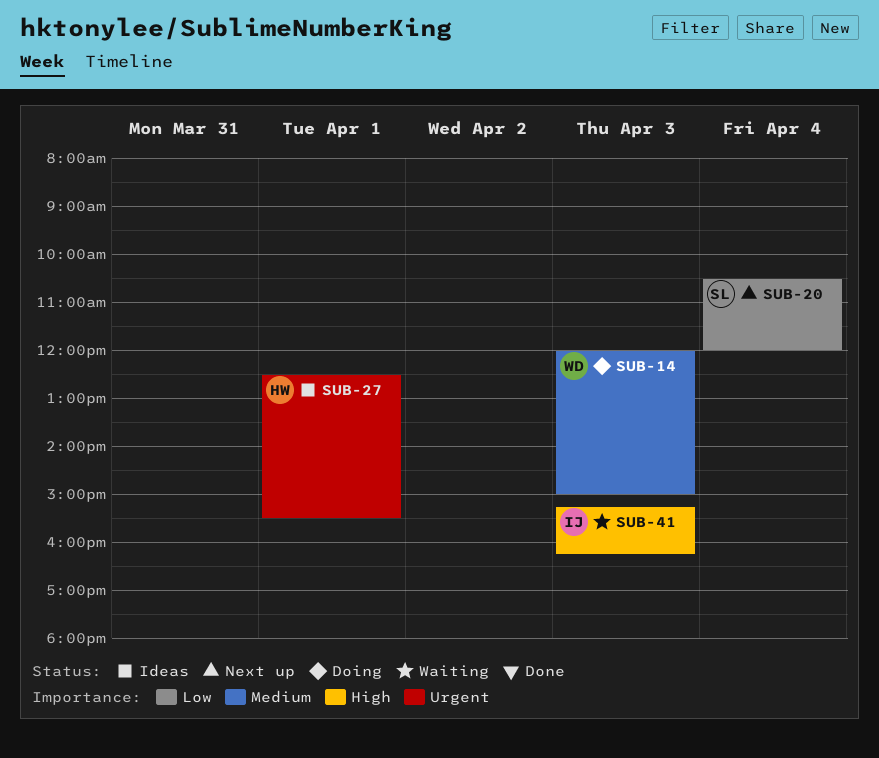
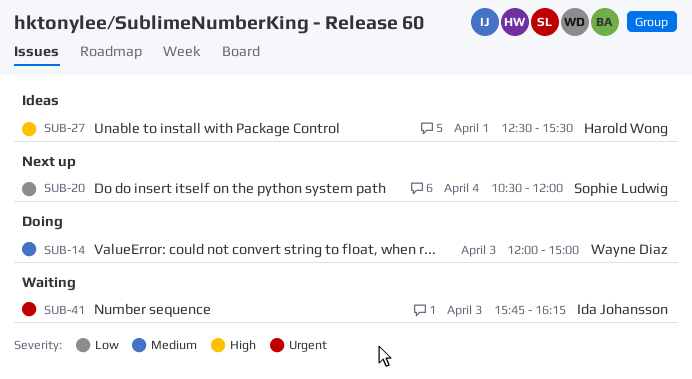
SUB-27, priority: Urgent -> High
SUB-41, priority: High -> Urgent
SUB-41, begins: 15:15 -> 15:45

